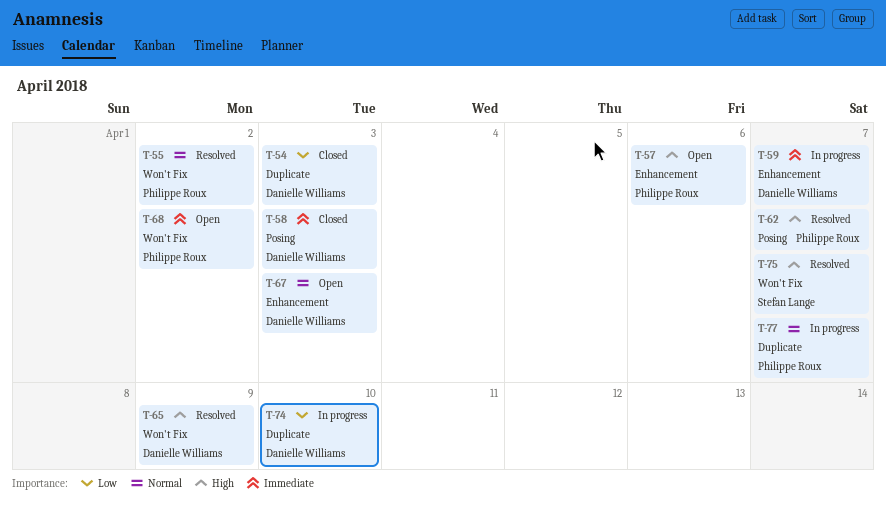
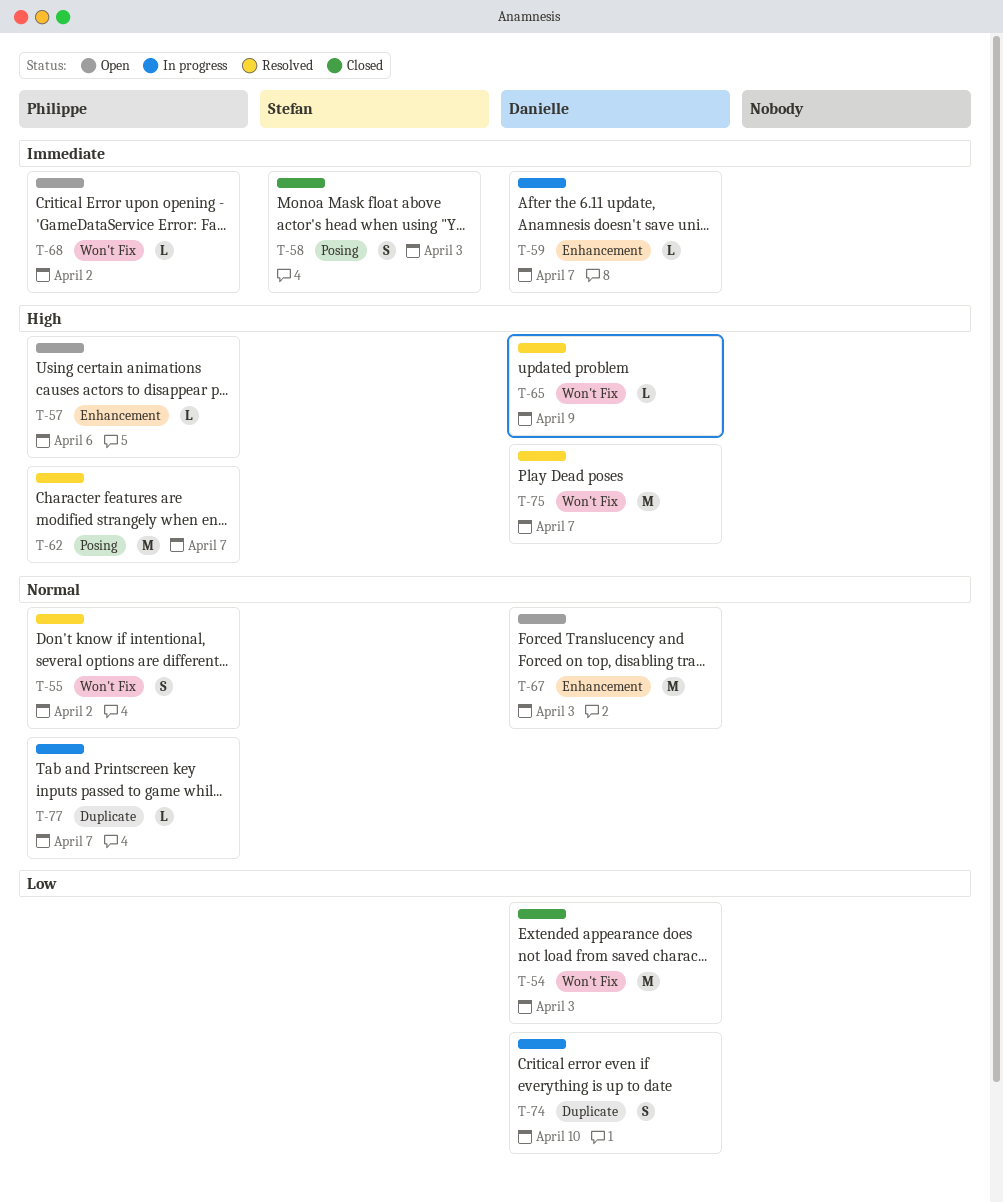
T-54, label: Duplicate -> Won't Fix
T-58, owner: Danielle Williams -> Stefan Lange
T-75, owner: Stefan Lange -> Danielle Williams

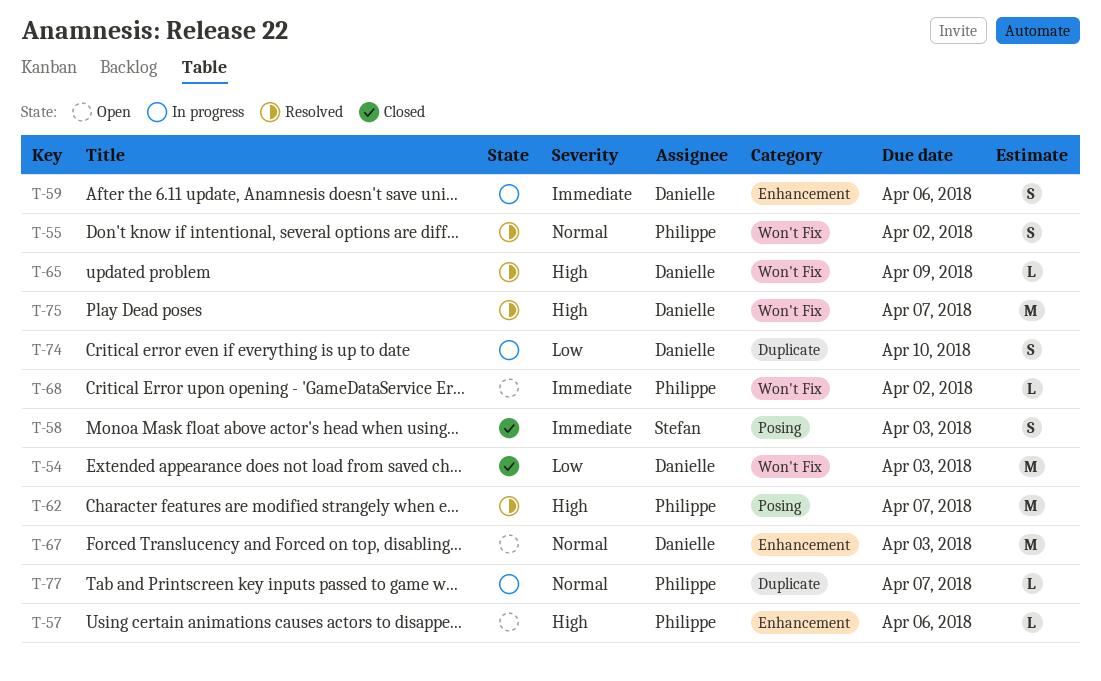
T-59, estimate: L -> S
T-59, due: Apr 7 -> Apr 6

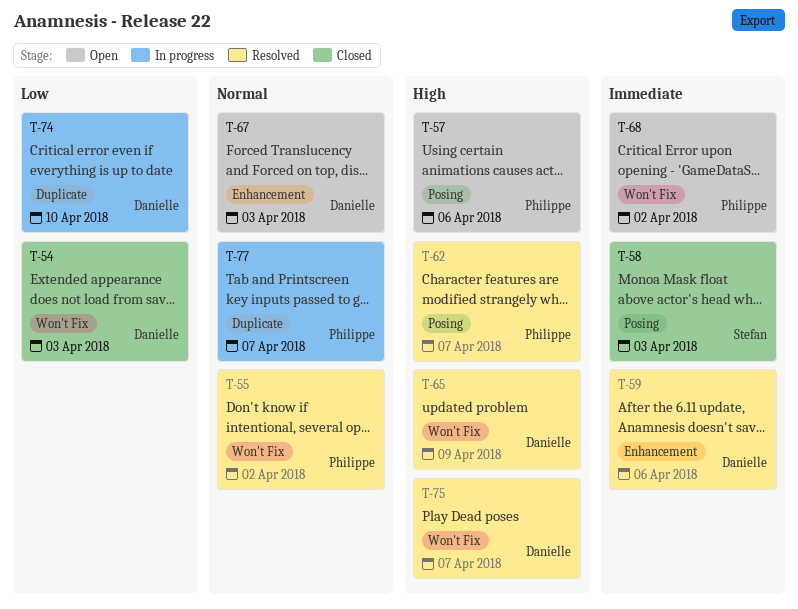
T-57, label: Enhancement -> Posing
T-59, status: In progress -> Resolved

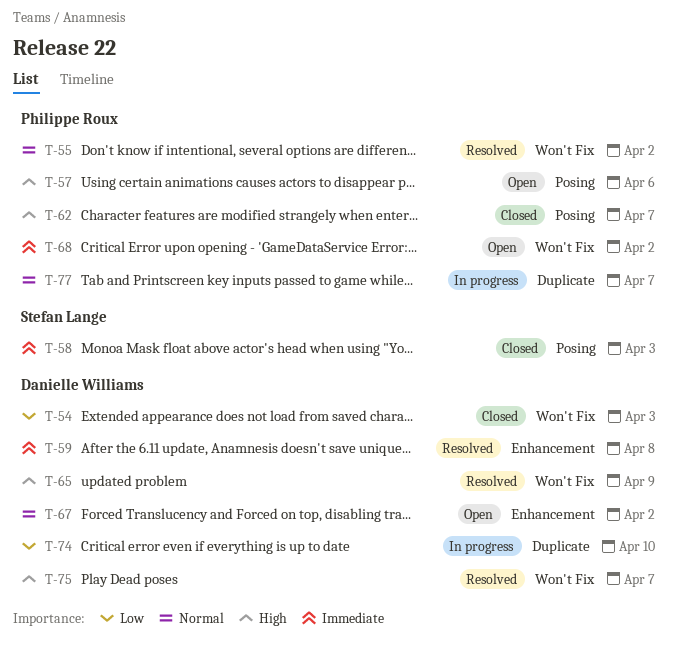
T-59, due: Apr 6 -> Apr 8
T-62, status: Resolved -> Closed
T-67, due: Apr 3 -> Apr 2

